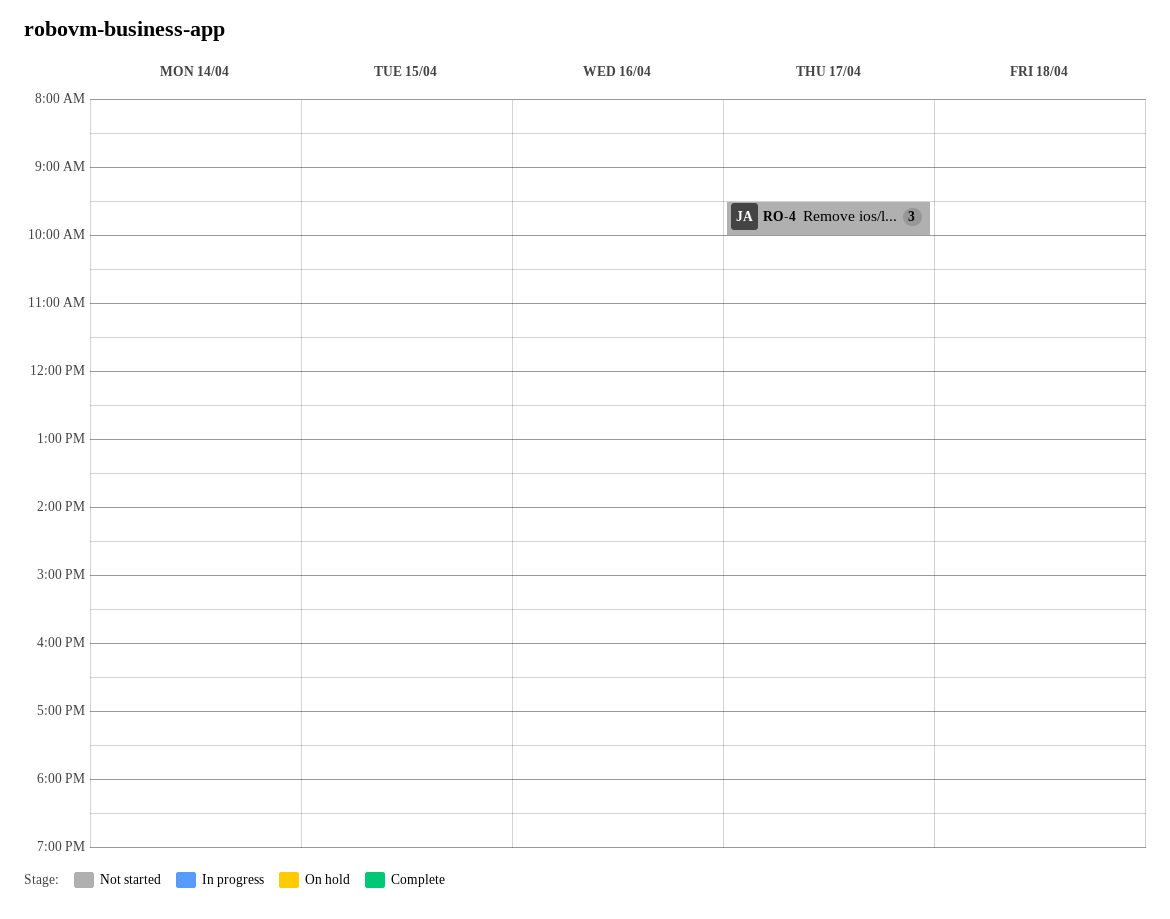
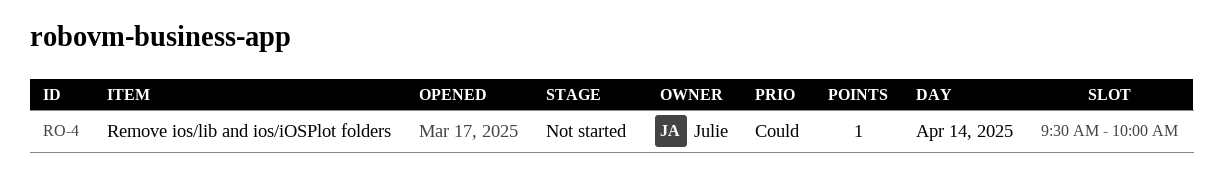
RO-4, estimate: 3 -> 1
RO-4, day: Apr 17 -> Apr 14

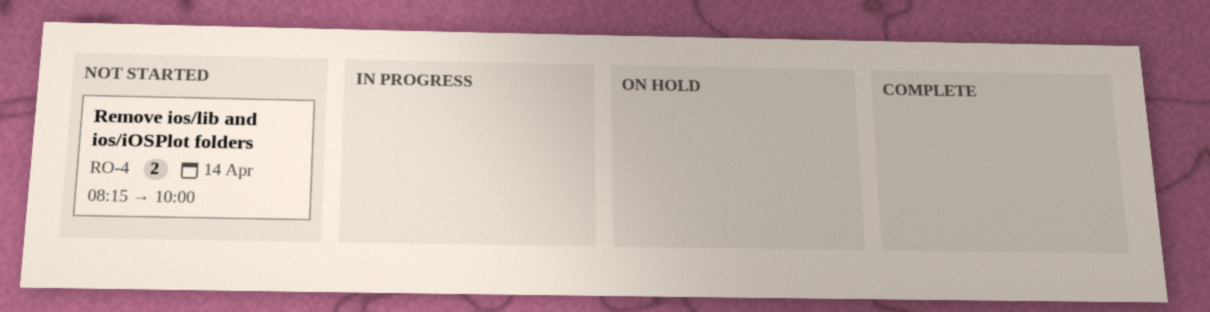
RO-4, estimate: 1 -> 2
RO-4, begins: 09:30 -> 08:15

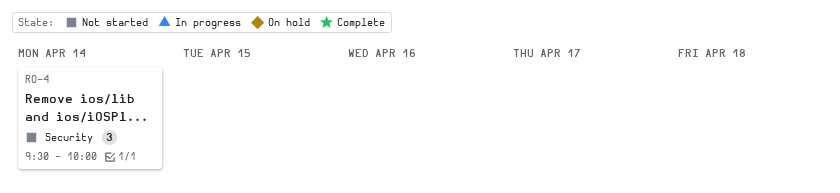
RO-4, estimate: 2 -> 3
RO-4, begins: 08:15 -> 09:30

